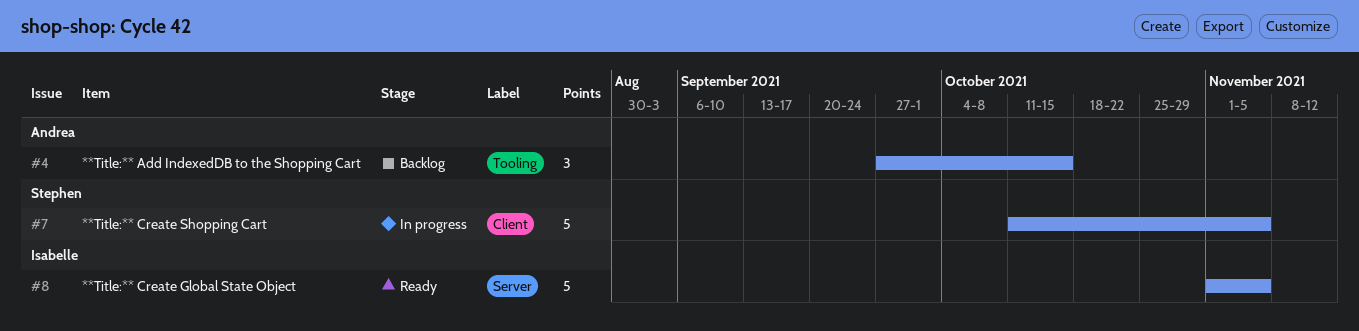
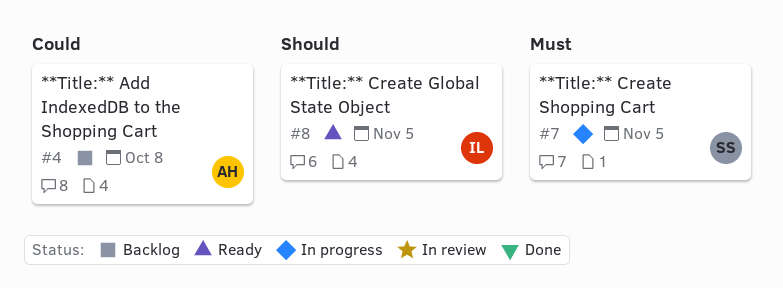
#4, due: Oct 15 -> Oct 8

